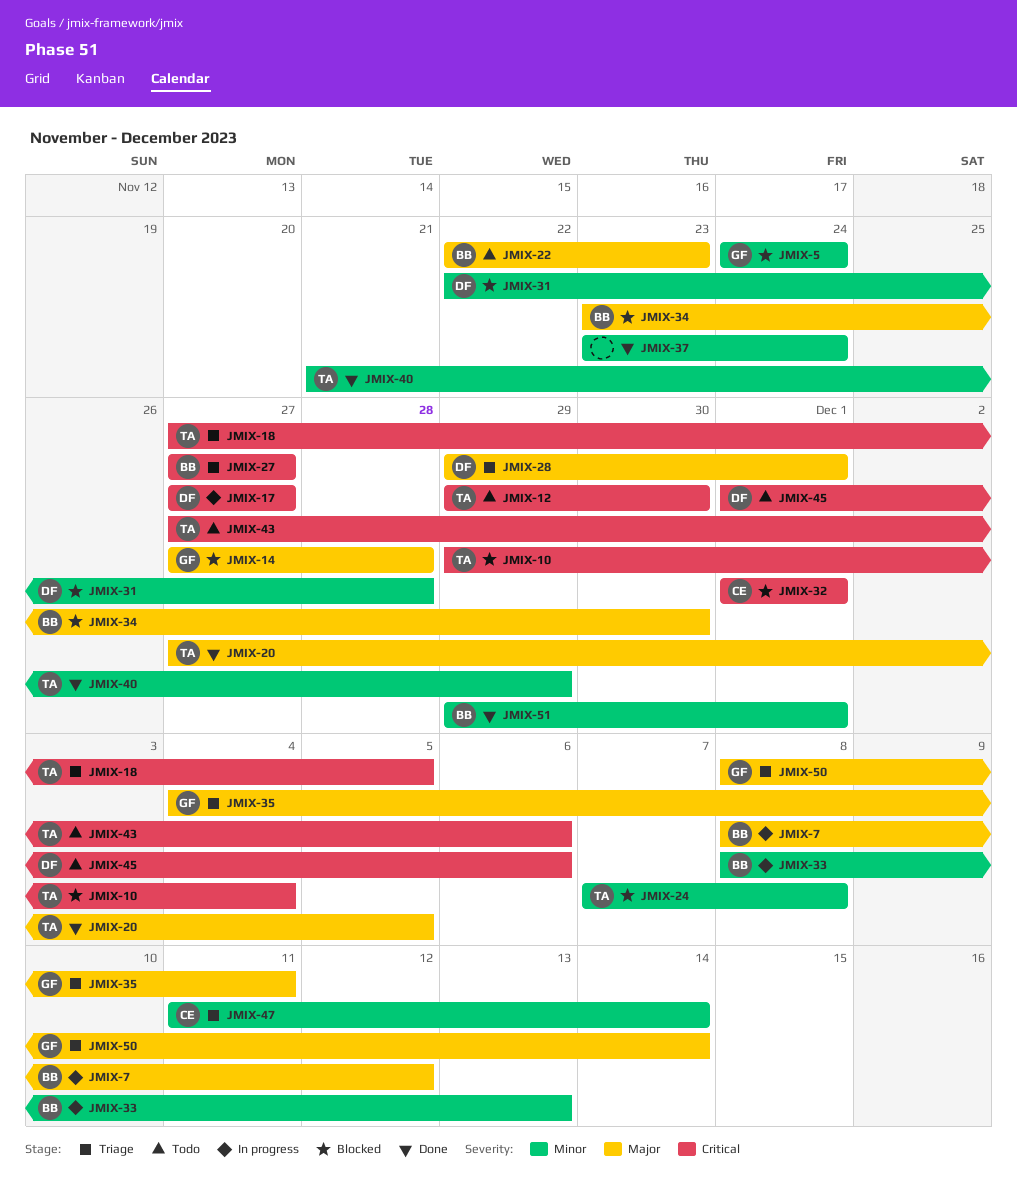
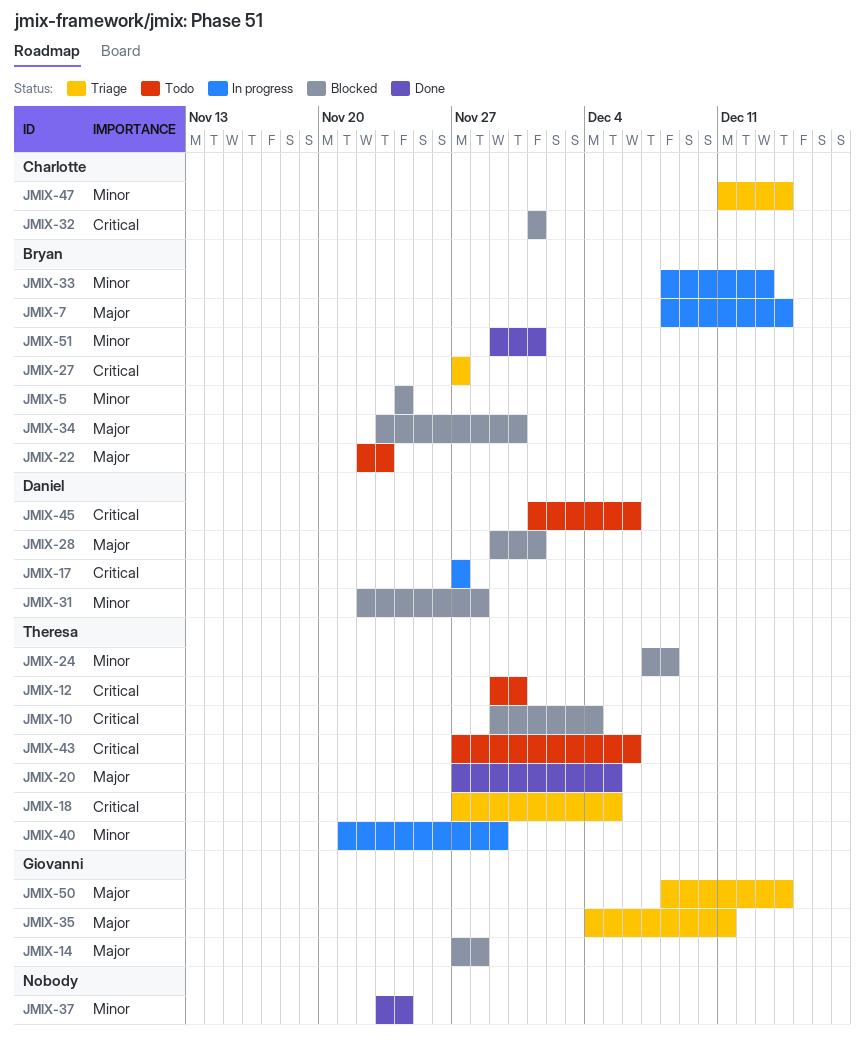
JMIX-5, owner: Giovanni -> Bryan
JMIX-7, due: Dec 12 -> Dec 14
JMIX-28, status: Triage -> Blocked
JMIX-40, status: Done -> In progress

